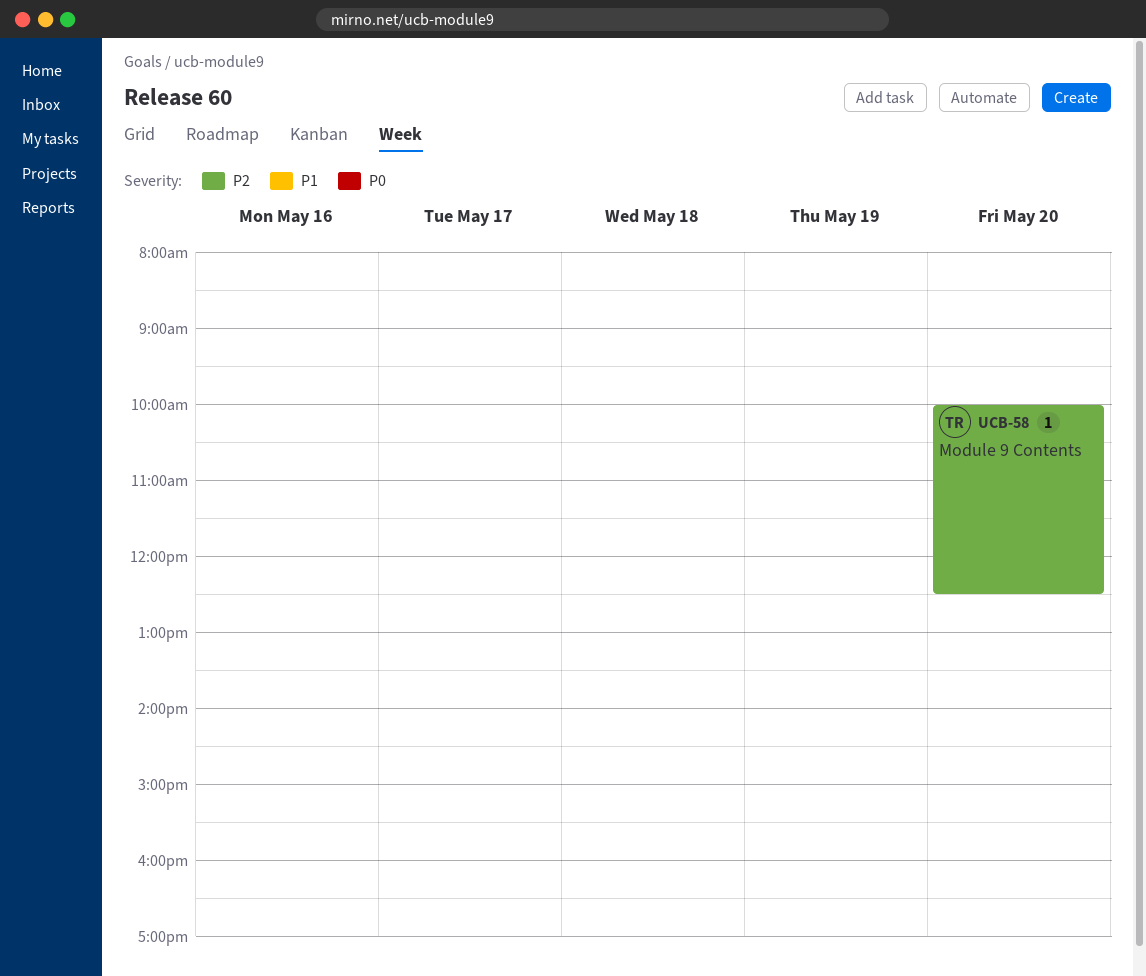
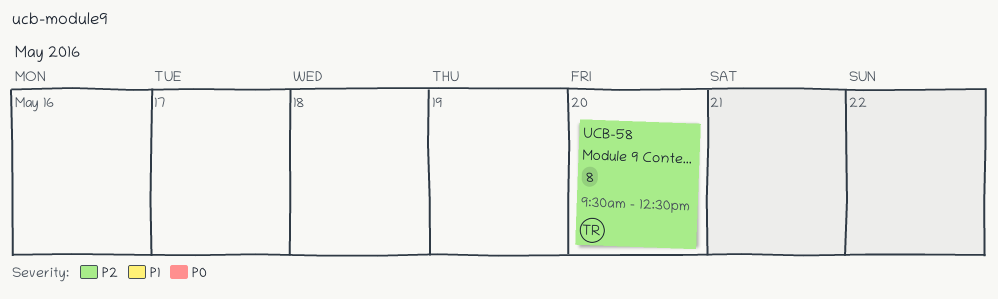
UCB-58, estimate: 1 -> 8
UCB-58, begins: 10:00 -> 09:30

